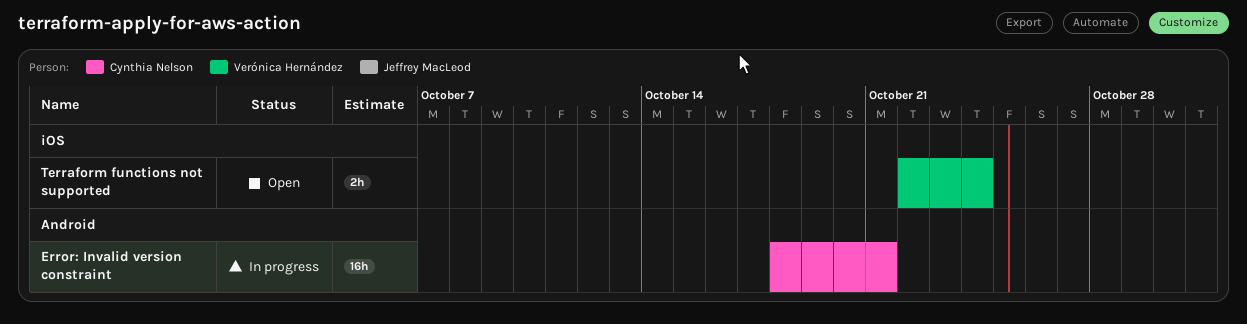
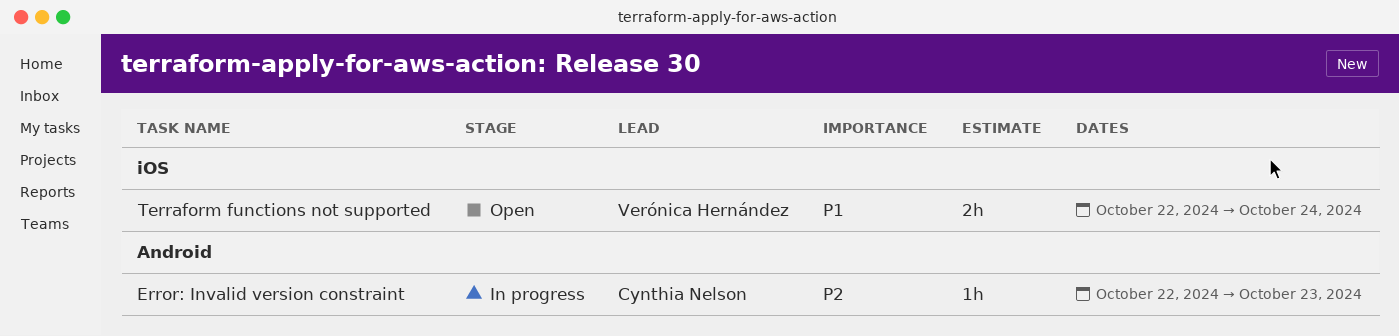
Error: Invalid version constraint, estimate: 16h -> 1h
Error: Invalid version constraint, start: Oct 18 -> Oct 22
Error: Invalid version constraint, due: Oct 21 -> Oct 23

